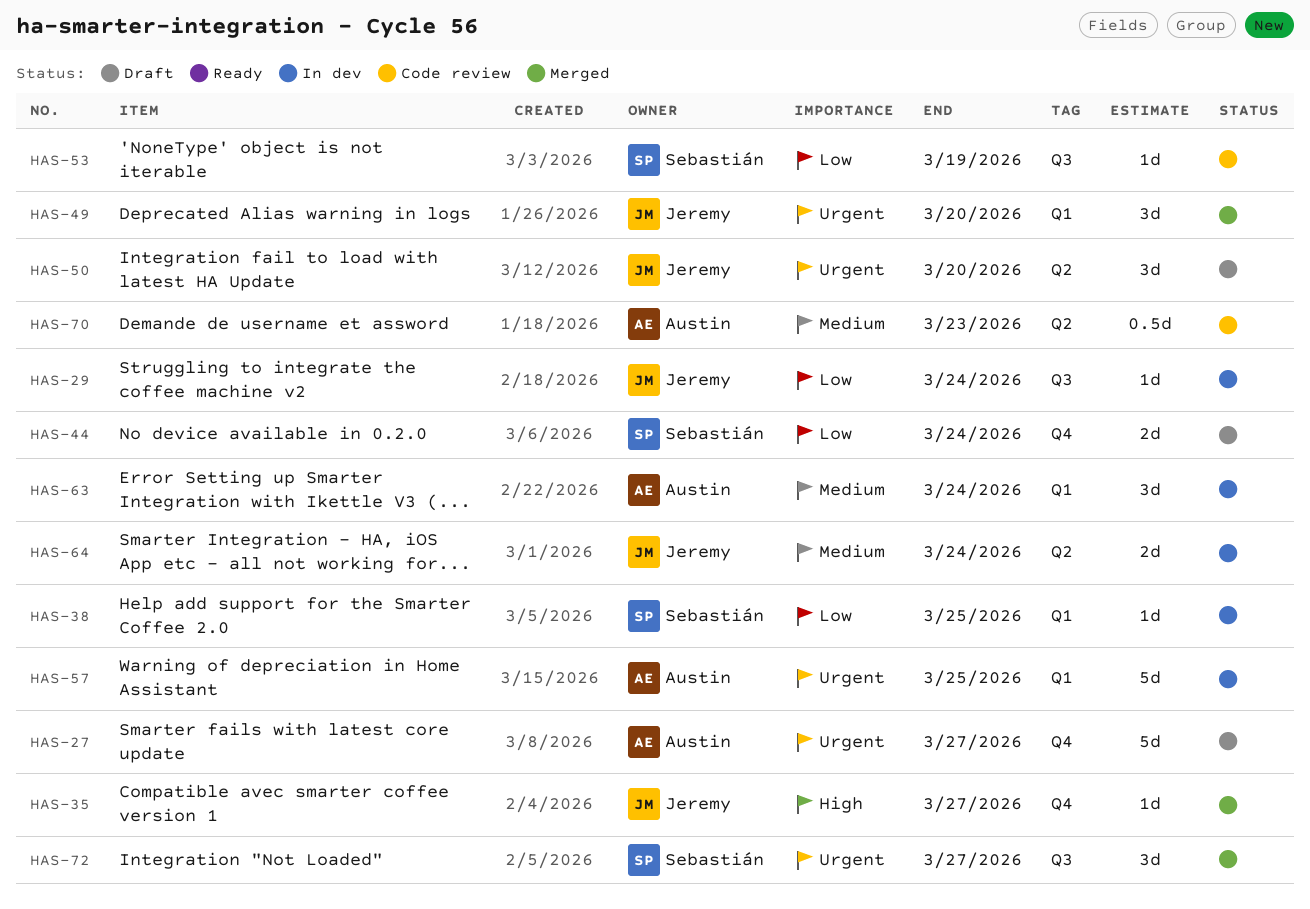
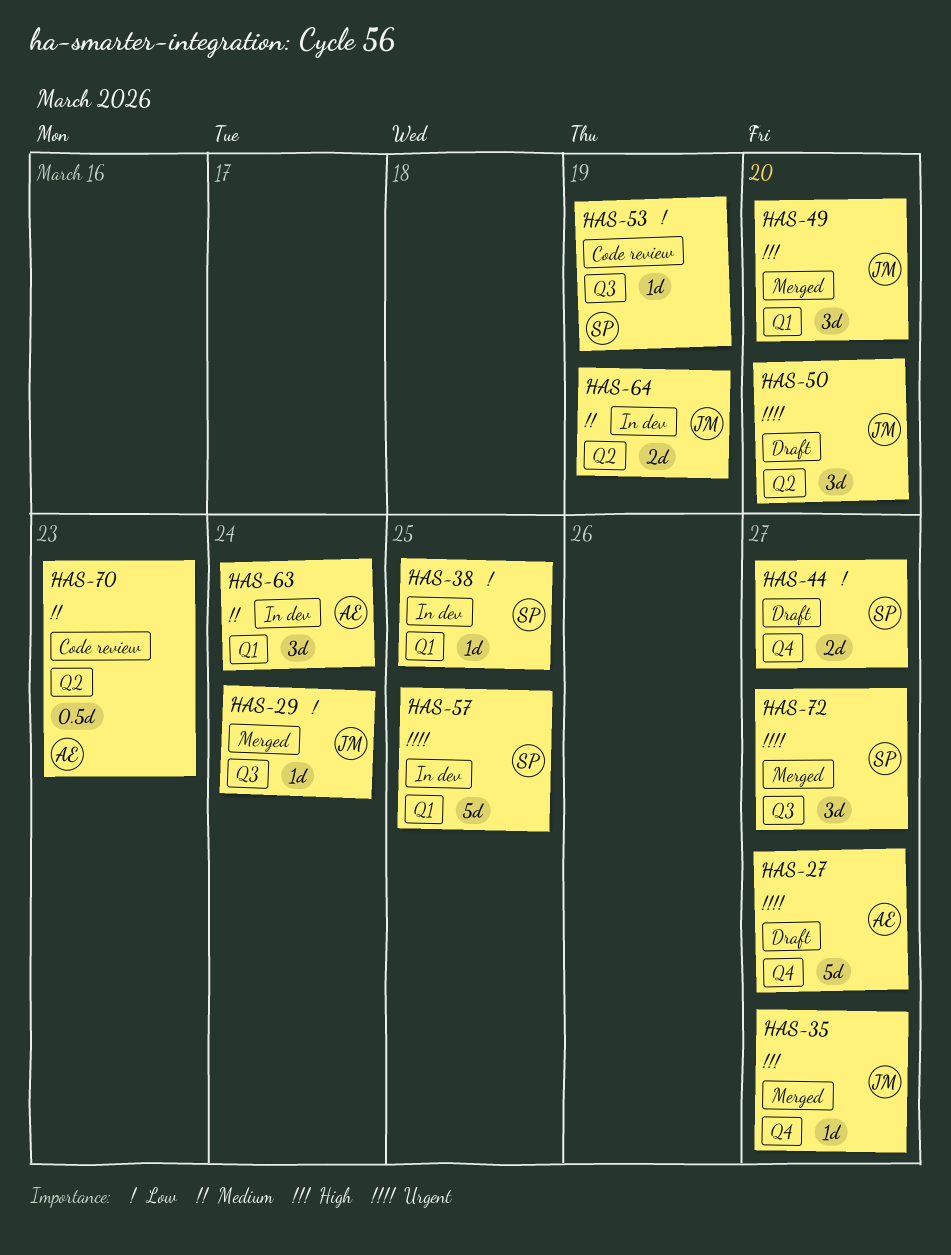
HAS-29, status: In dev -> Merged
HAS-44, due: Mar 24 -> Mar 27
HAS-49, priority: Urgent -> High
HAS-57, owner: Austin -> Sebastián
HAS-64, due: Mar 24 -> Mar 19

